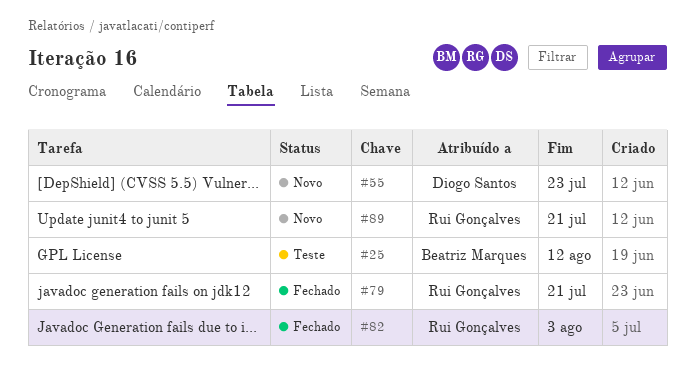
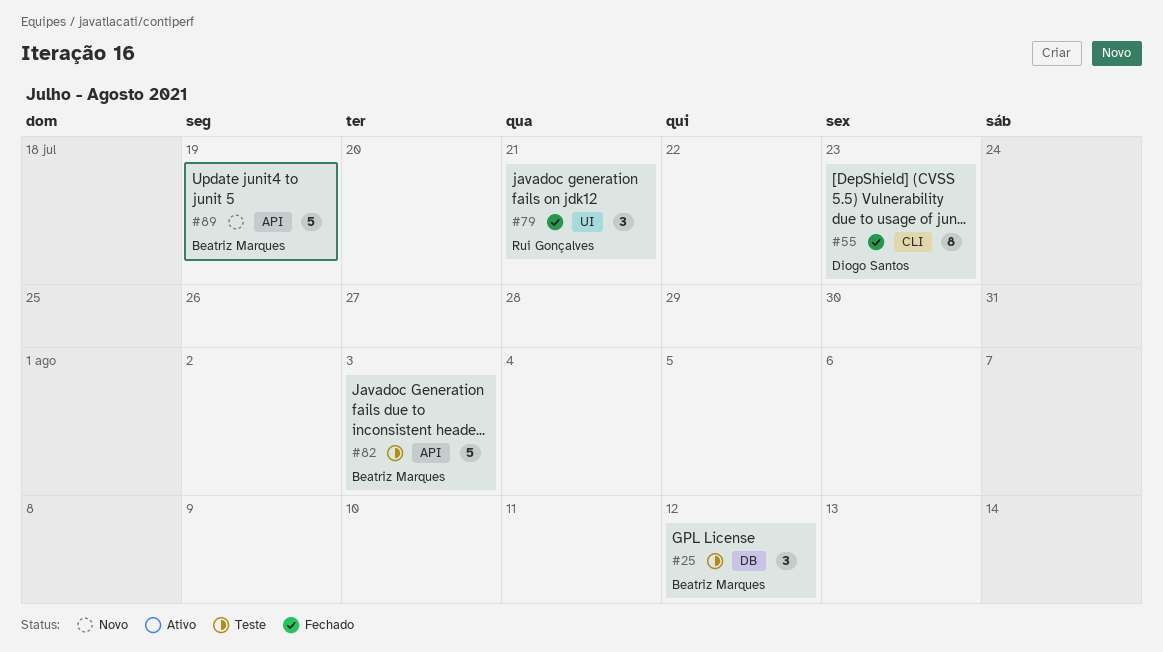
#55, status: Novo -> Fechado
#82, status: Fechado -> Teste
#82, owner: Rui Gonçalves -> Beatriz Marques
#89, owner: Rui Gonçalves -> Beatriz Marques
#89, due: Jul 21 -> Jul 19

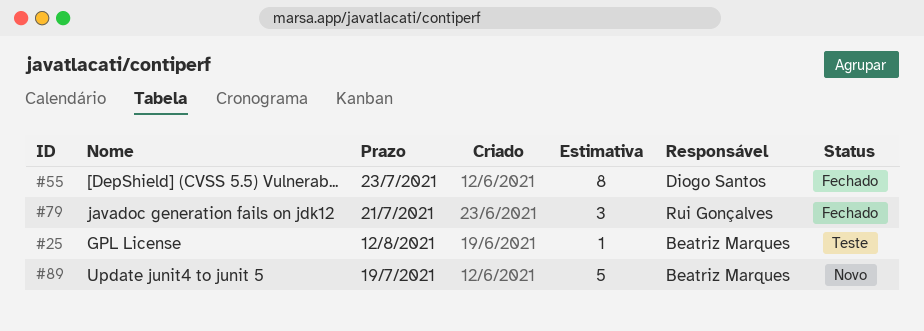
#25, estimate: 3 -> 1
#82: present -> none

